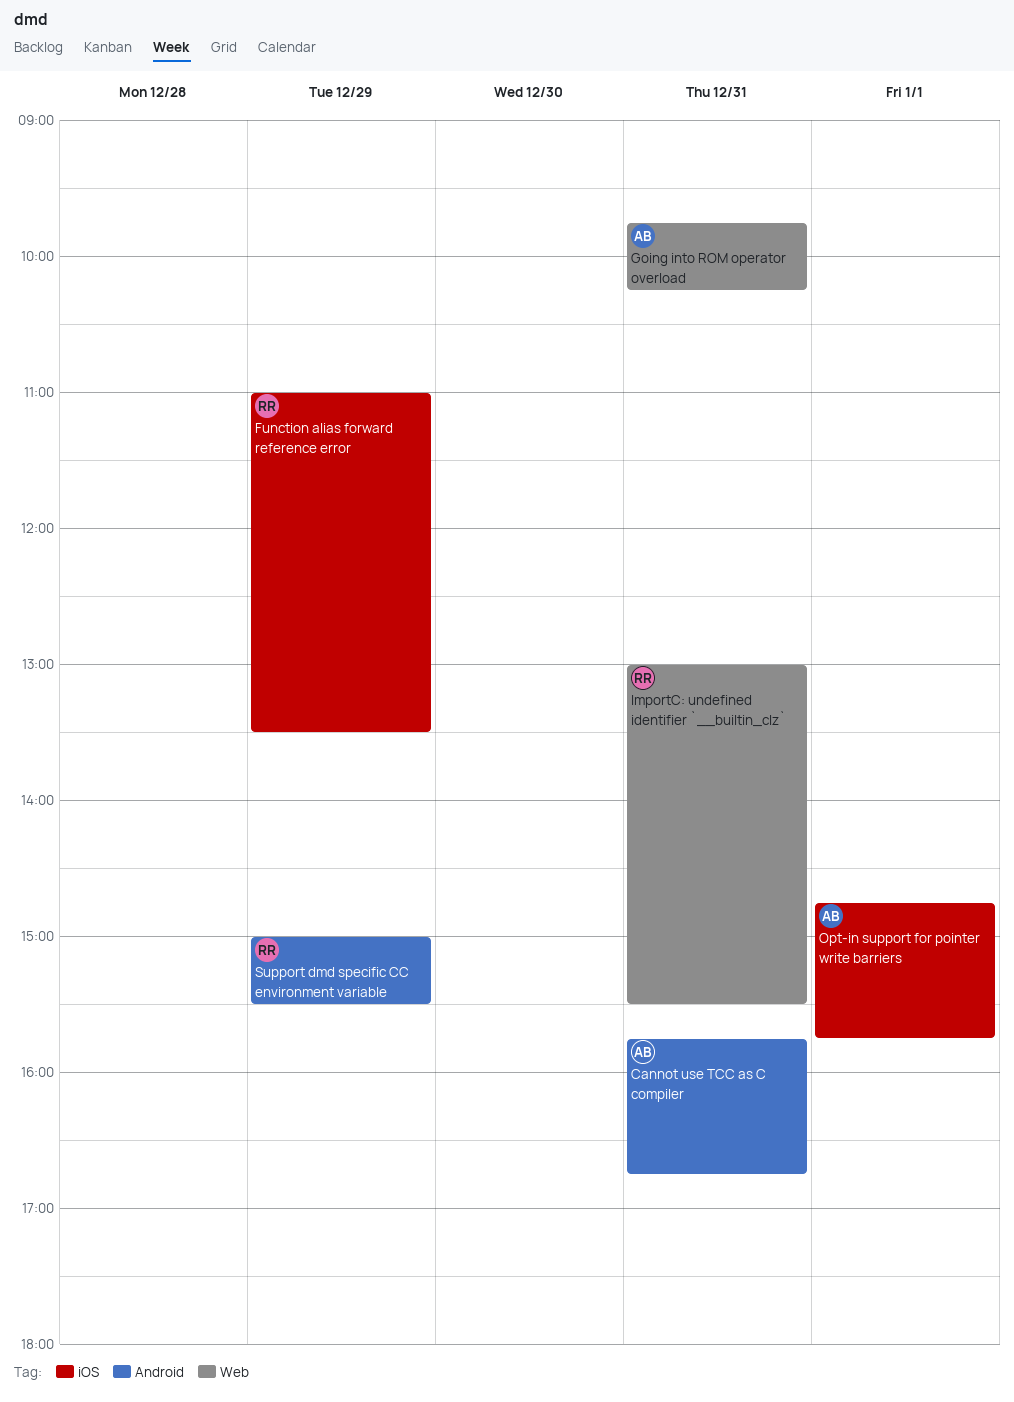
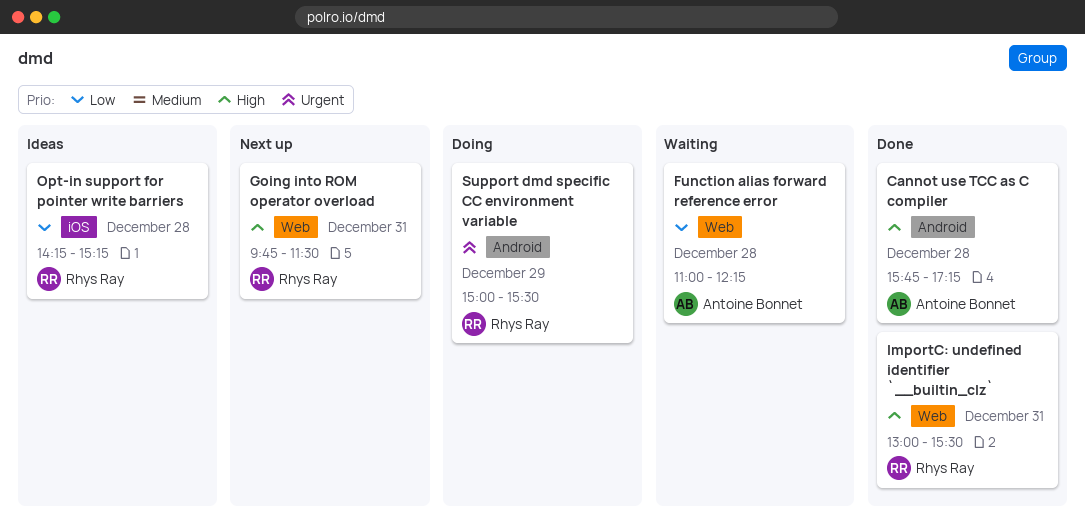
Cannot use TCC as C compiler, day: Dec 31 -> Dec 28
Cannot use TCC as C compiler, ends: 16:45 -> 17:15
Function alias forward reference error, owner: Rhys Ray -> Antoine Bonnet
Function alias forward reference error, label: iOS -> Web
Function alias forward reference error, day: Dec 29 -> Dec 28
Function alias forward reference error, ends: 13:30 -> 12:15
Going into ROM operator overload, owner: Antoine Bonnet -> Rhys Ray
Going into ROM operator overload, ends: 10:15 -> 11:30
Opt-in support for pointer write barriers, owner: Antoine Bonnet -> Rhys Ray
Opt-in support for pointer write barriers, day: Jan 1 -> Dec 28
Opt-in support for pointer write barriers, begins: 14:45 -> 14:15
Opt-in support for pointer write barriers, ends: 15:45 -> 15:15

